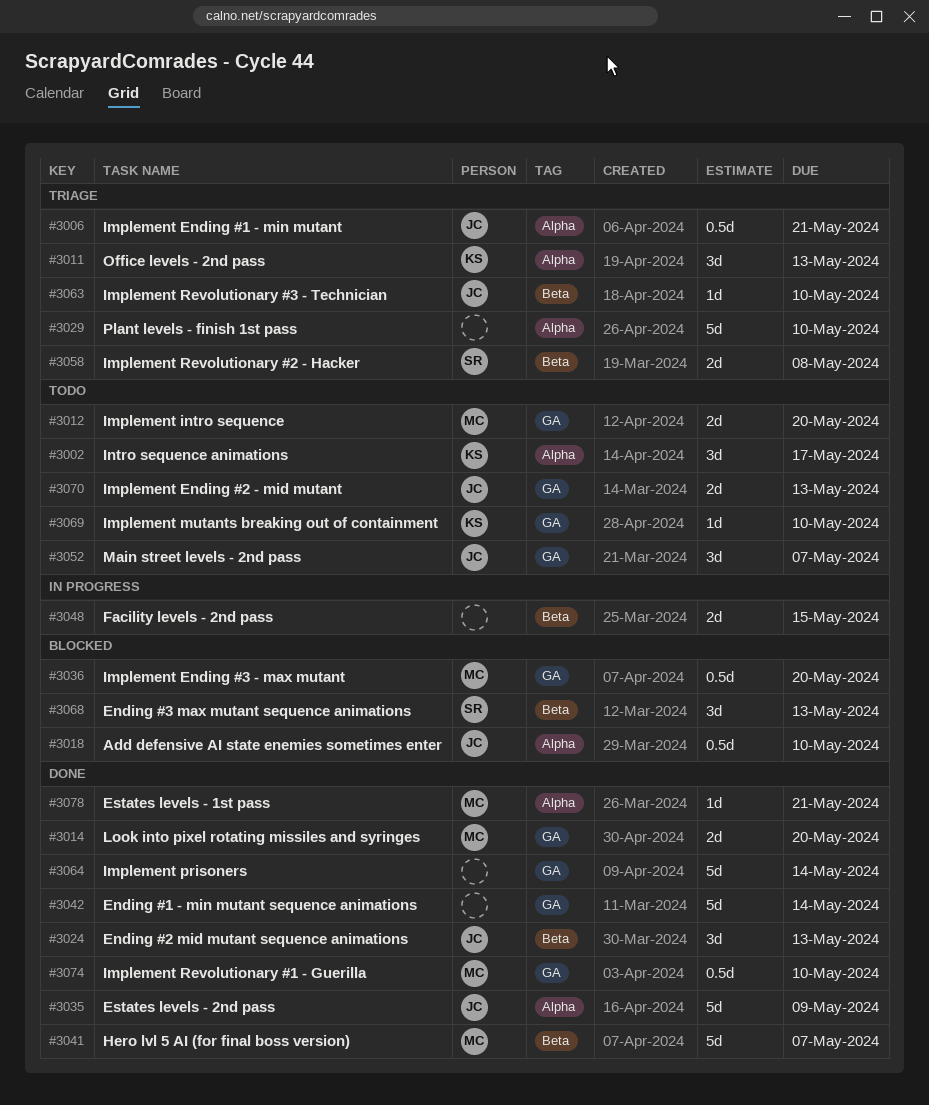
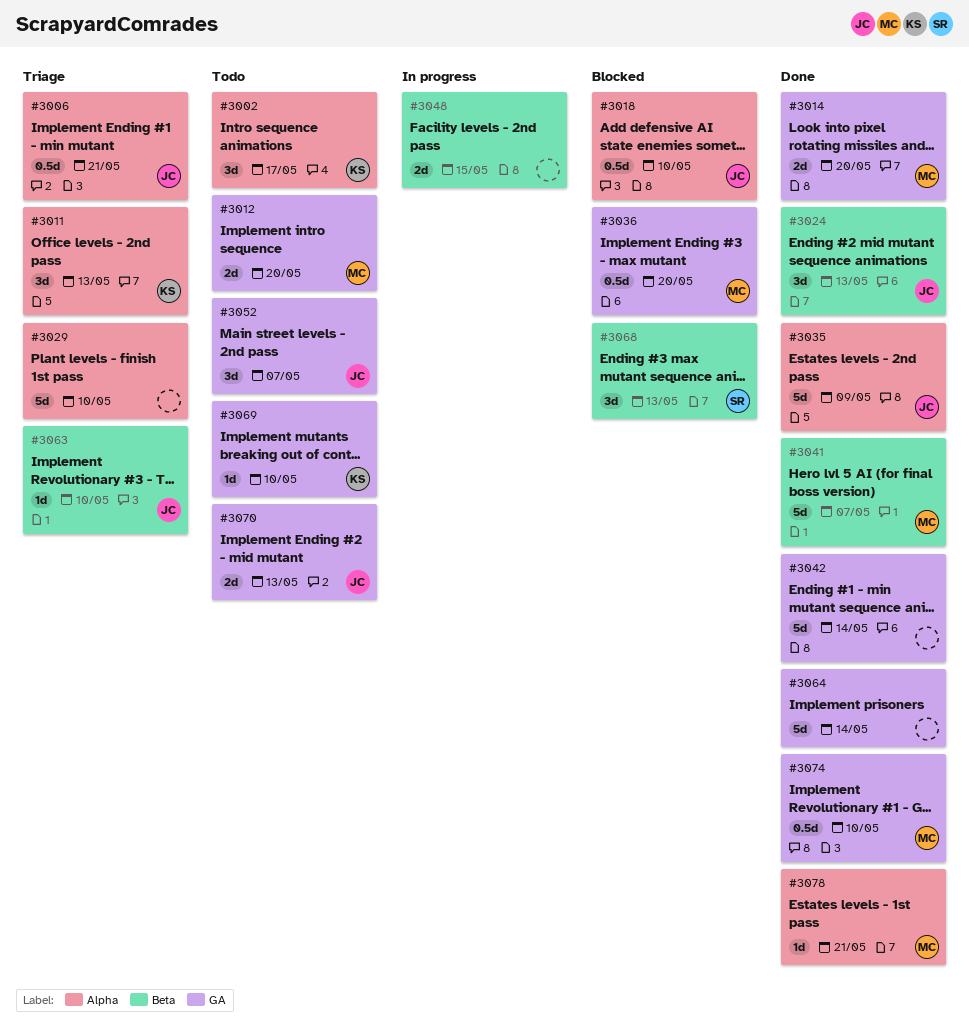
#3058: present -> none

